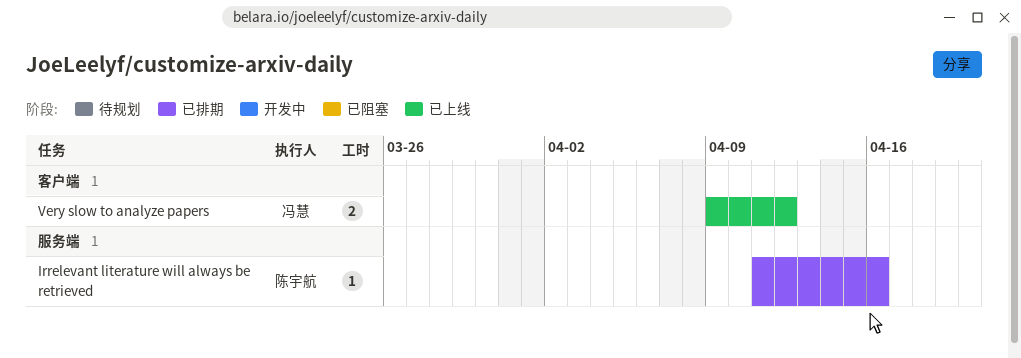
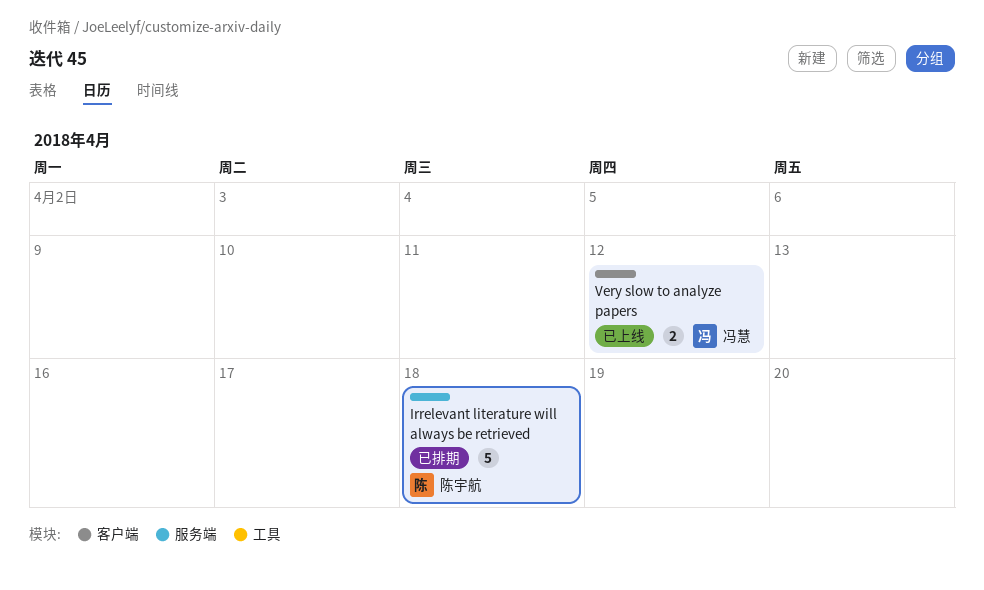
Irrelevant literature will always be retrieved, estimate: 1 -> 5
Irrelevant literature will always be retrieved, due: Apr 16 -> Apr 18

